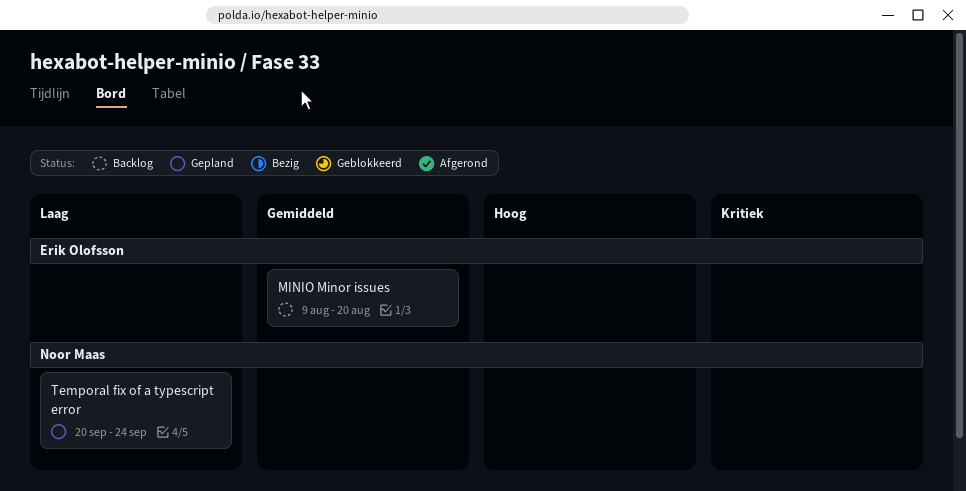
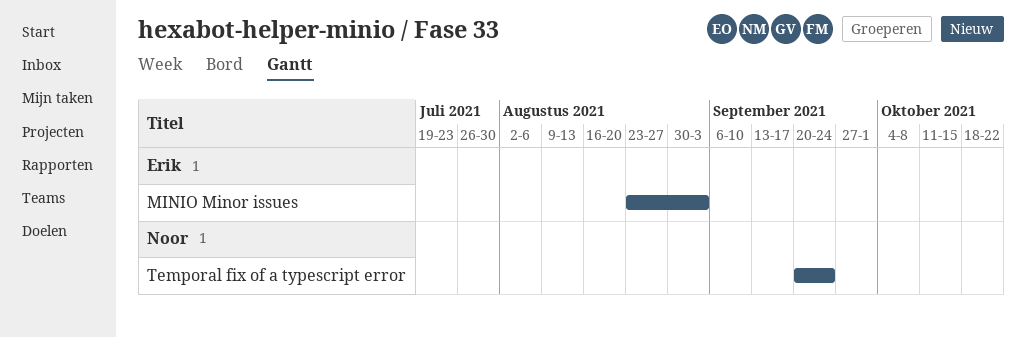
MINIO Minor issues, start: Aug 9 -> Aug 23
MINIO Minor issues, due: Aug 20 -> Sep 3

